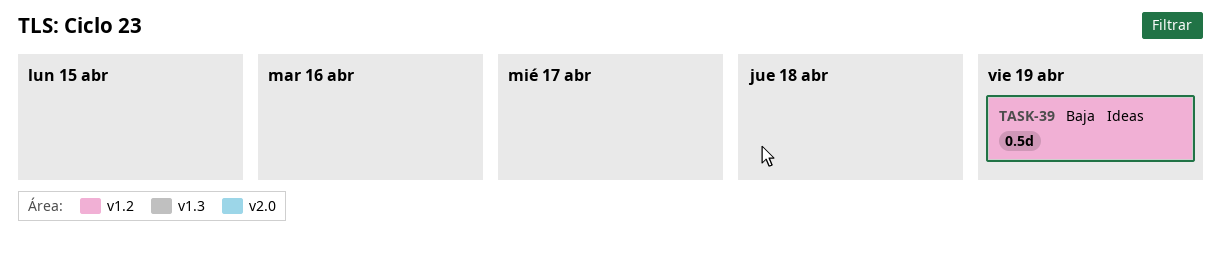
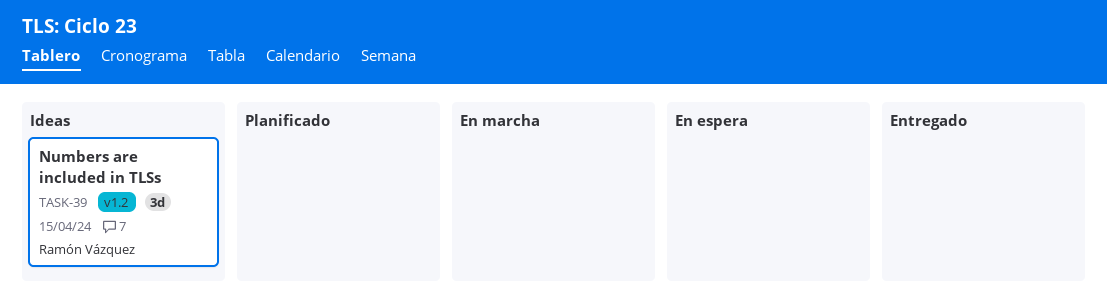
TASK-39, estimate: 0.5d -> 3d
TASK-39, due: Apr 19 -> Apr 15

